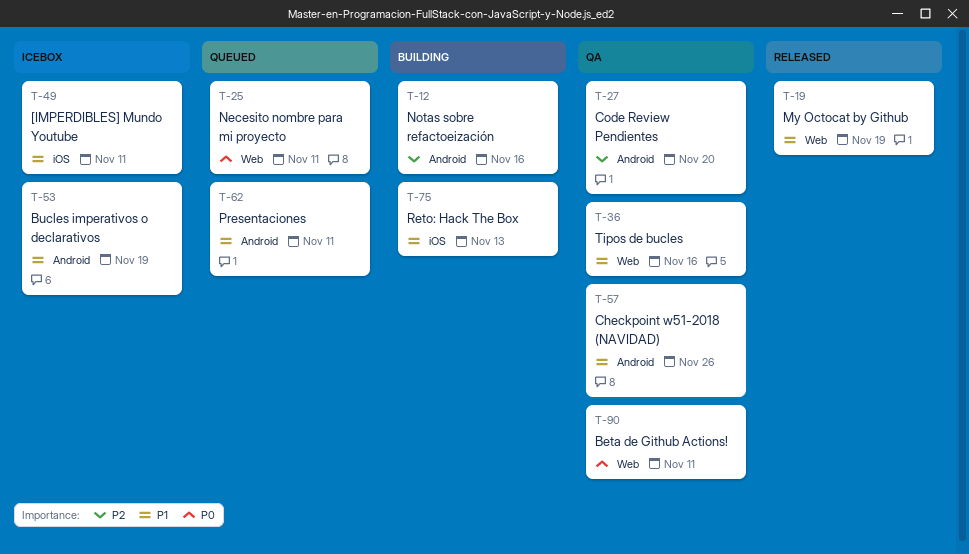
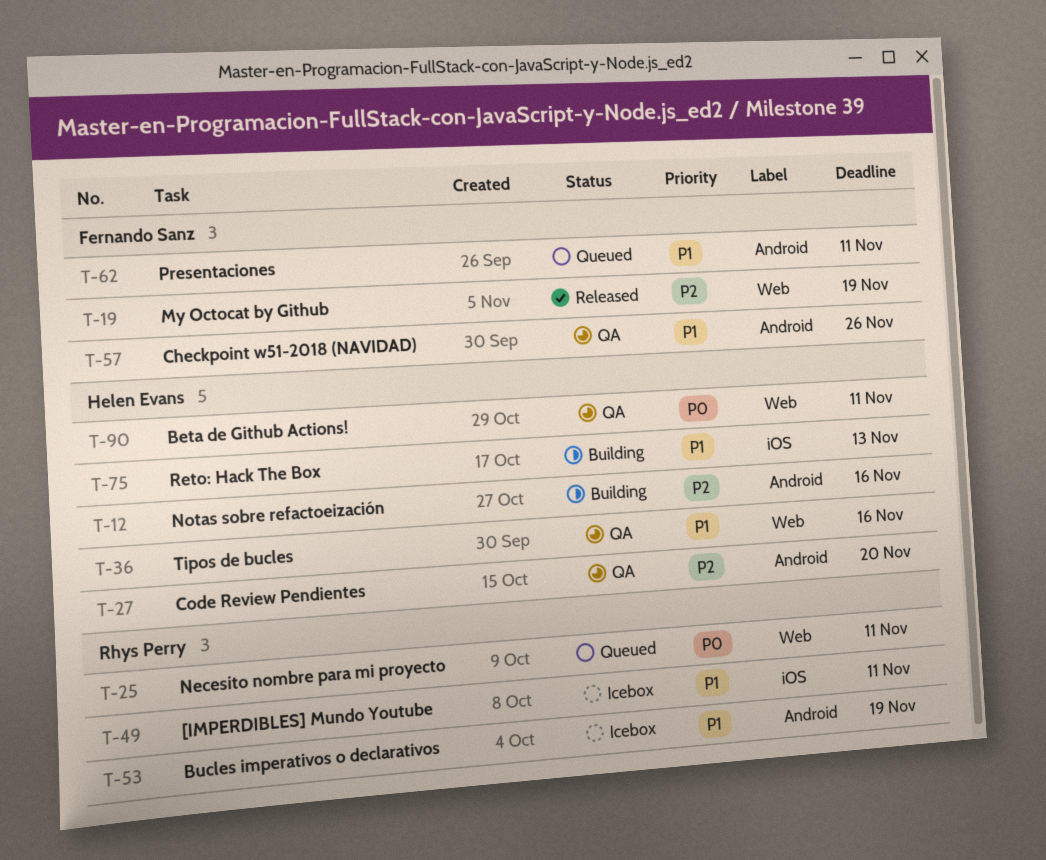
T-19, priority: P1 -> P2

